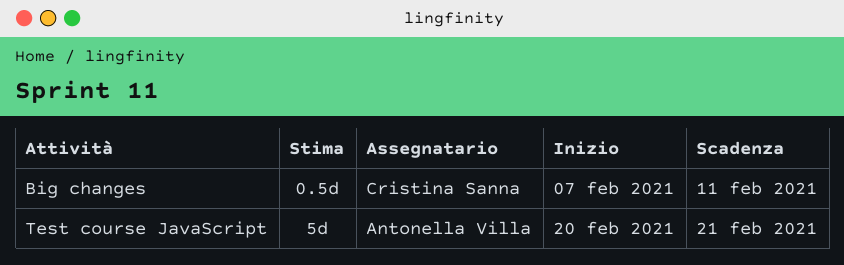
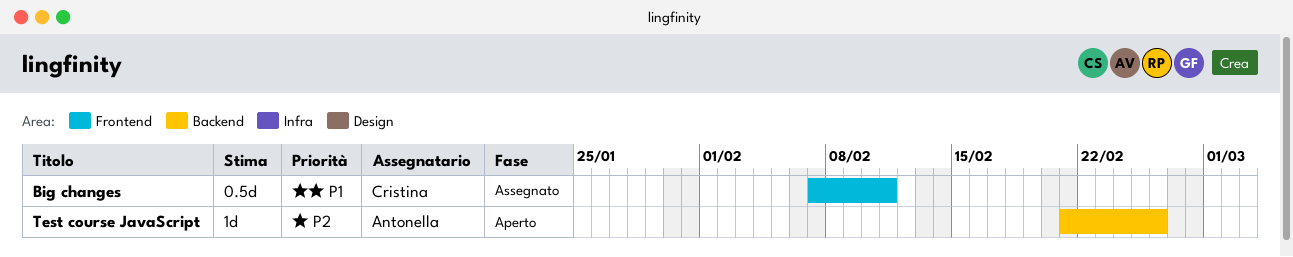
Test course JavaScript, estimate: 5d -> 1d
Test course JavaScript, start: Feb 20 -> Feb 21
Test course JavaScript, due: Feb 21 -> Feb 26

